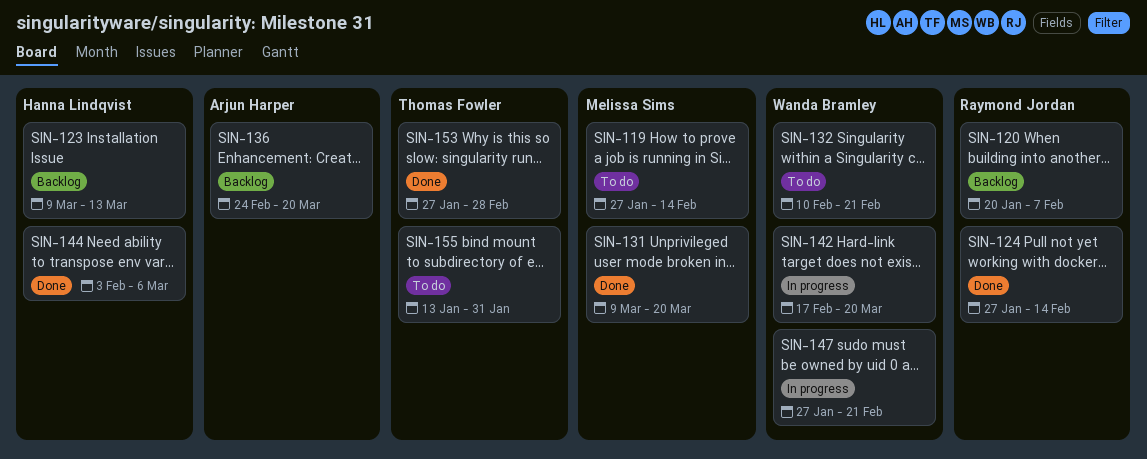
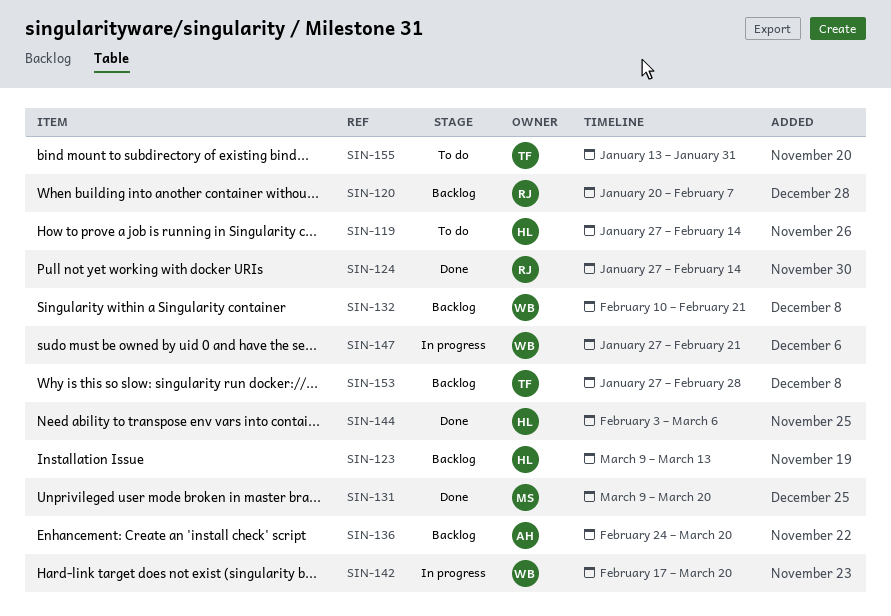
SIN-119, owner: Melissa Sims -> Hanna Lindqvist
SIN-132, status: To do -> Backlog
SIN-153, status: Done -> Backlog

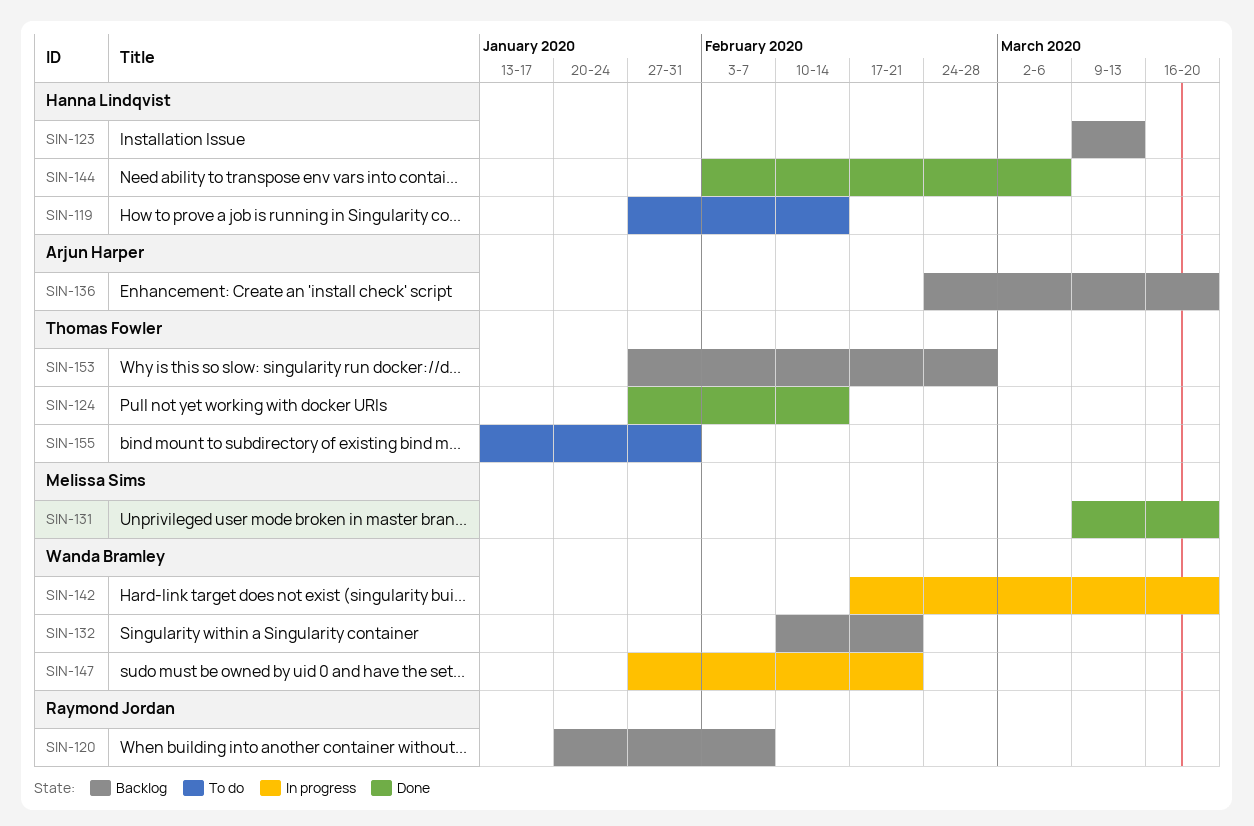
SIN-124, owner: Raymond Jordan -> Thomas Fowler

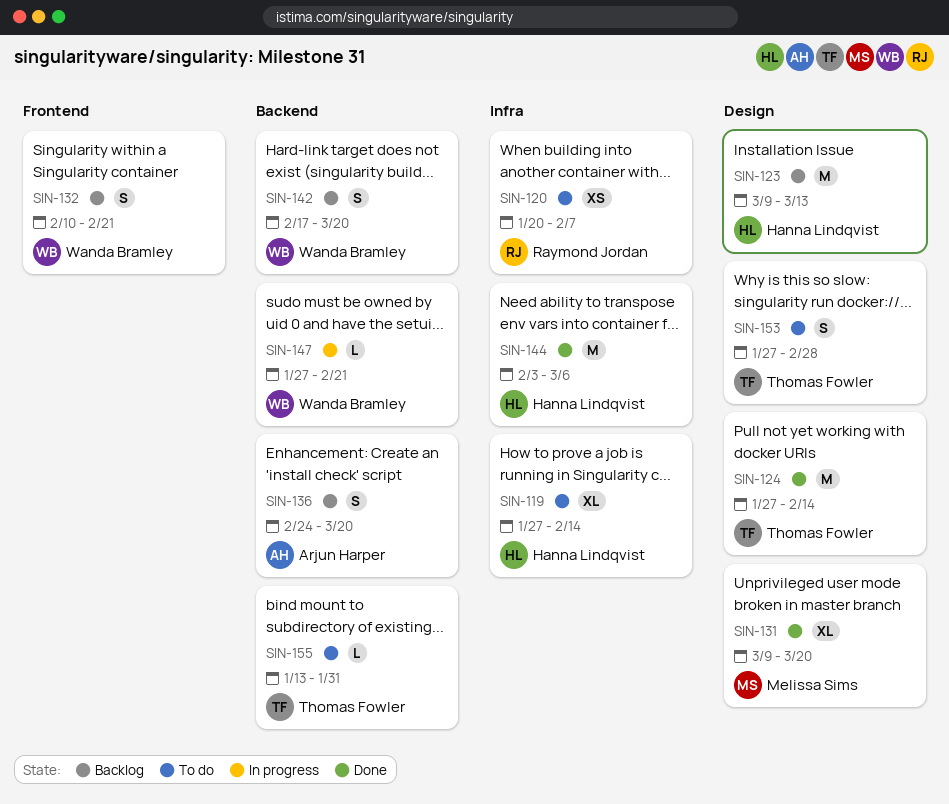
SIN-120, status: Backlog -> To do
SIN-142, status: In progress -> Backlog
SIN-153, status: Backlog -> To do

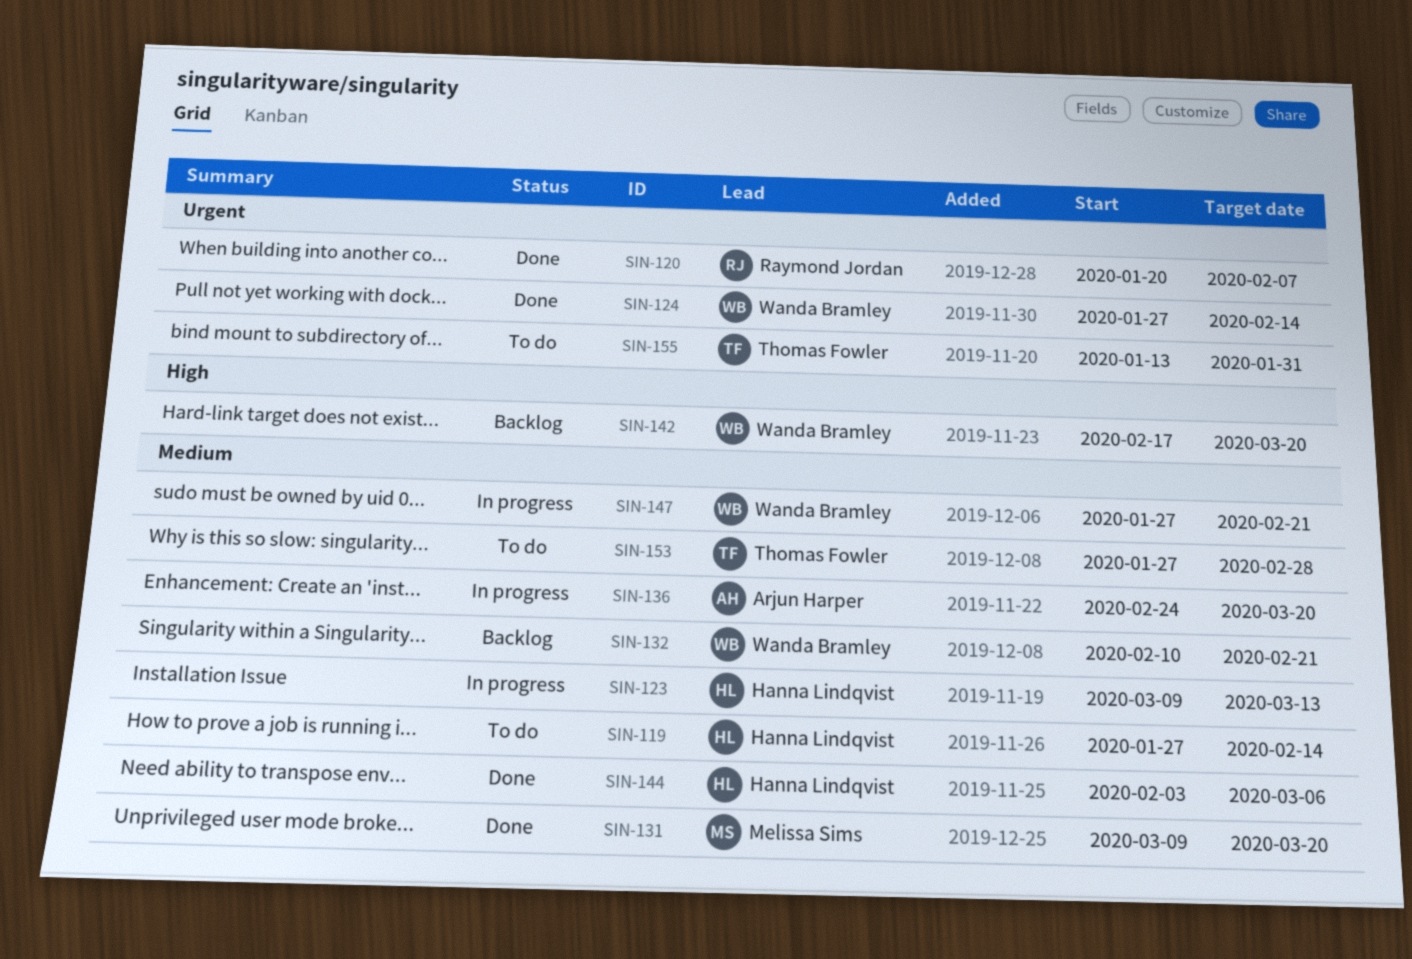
SIN-120, status: To do -> Done
SIN-123, status: Backlog -> In progress
SIN-124, owner: Thomas Fowler -> Wanda Bramley
SIN-136, status: Backlog -> In progress

